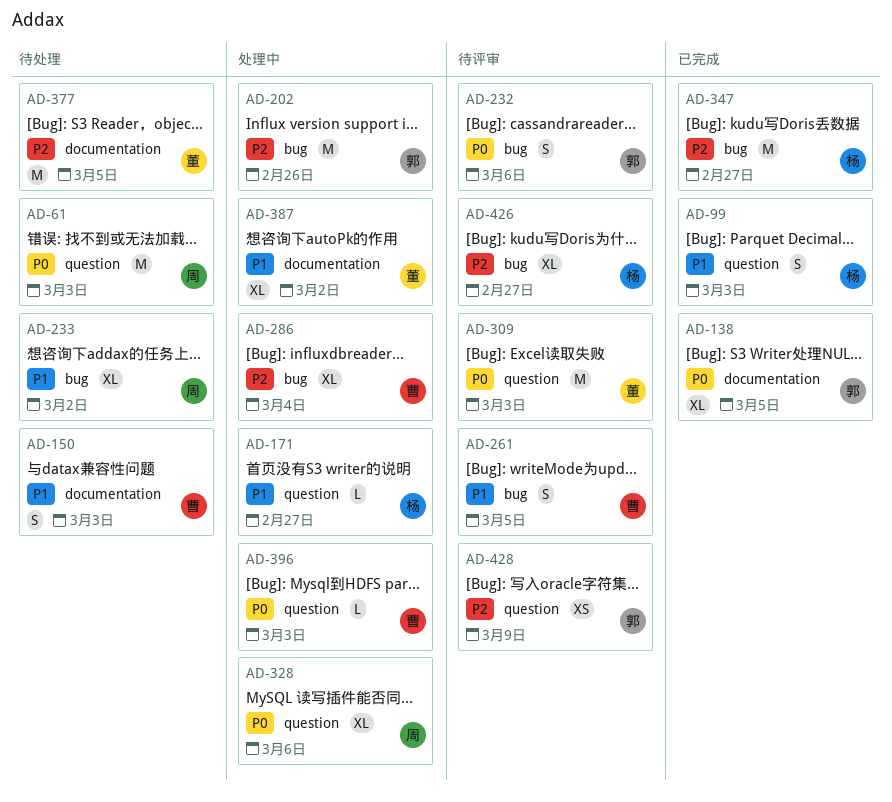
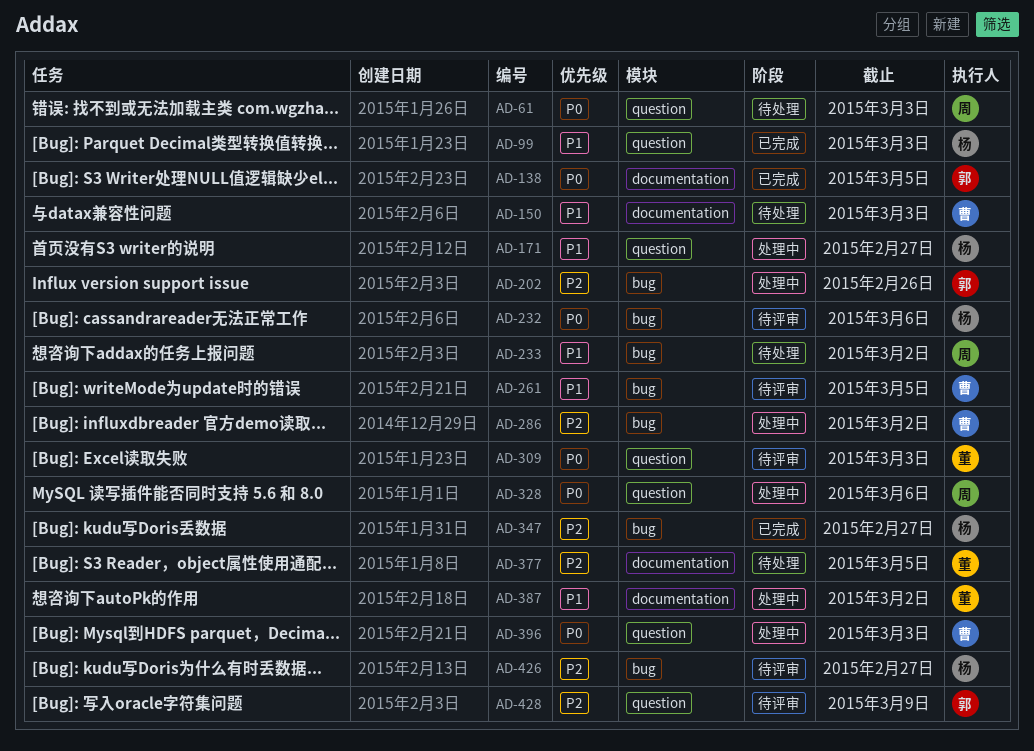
AD-232, owner: 郭 -> 杨
AD-286, due: Mar 4 -> Mar 2

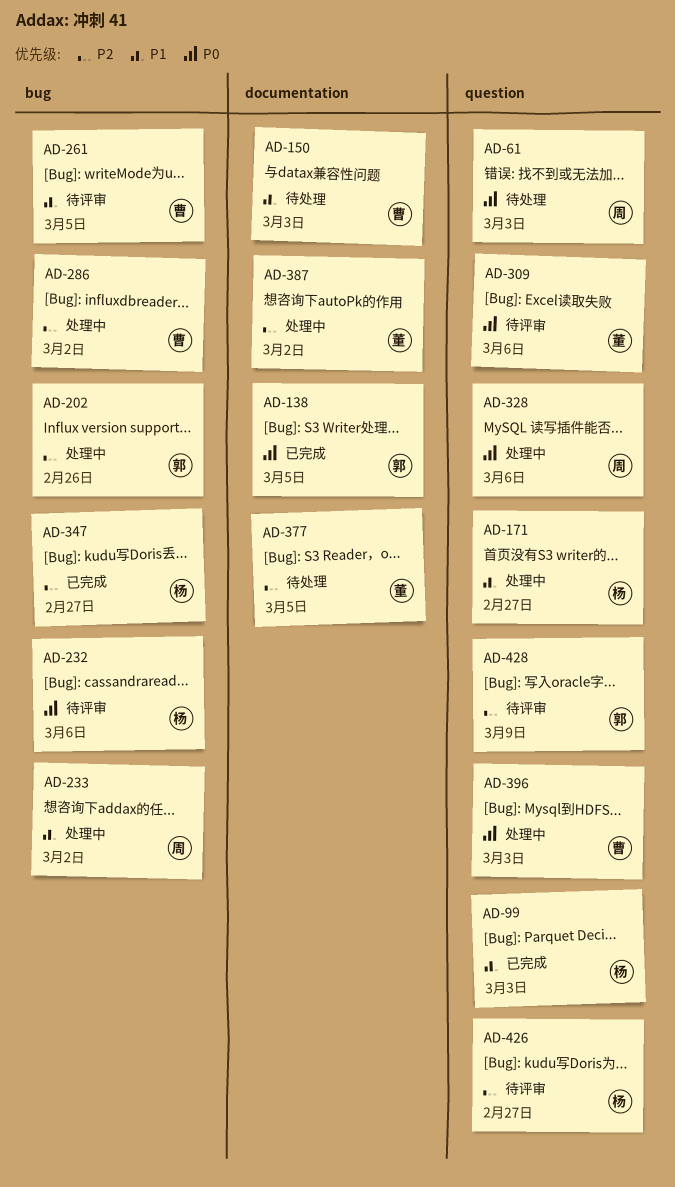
AD-233, status: 待处理 -> 处理中
AD-309, due: Mar 3 -> Mar 6
AD-387, priority: P1 -> P2
AD-426, label: bug -> question

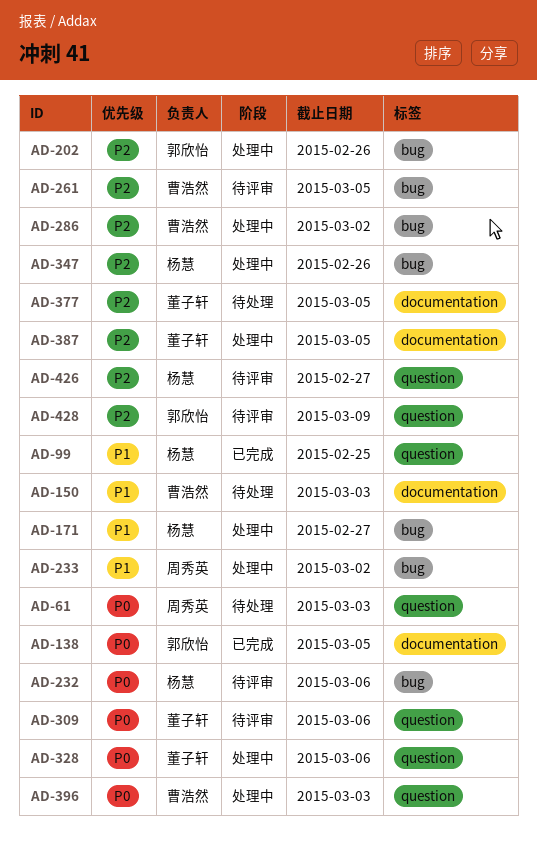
AD-99, due: Mar 3 -> Feb 25
AD-171, label: question -> bug
AD-261, priority: P1 -> P2
AD-328, owner: 周秀英 -> 董子轩
AD-347, status: 已完成 -> 处理中
AD-347, due: Feb 27 -> Feb 26
AD-387, due: Mar 2 -> Mar 5

